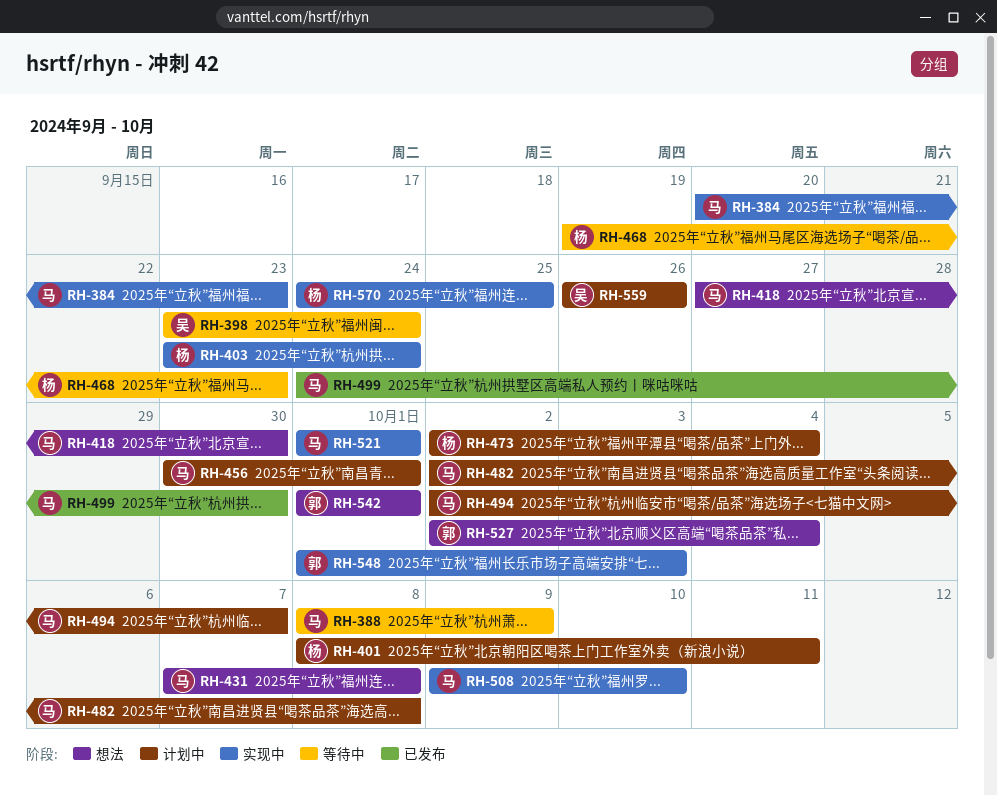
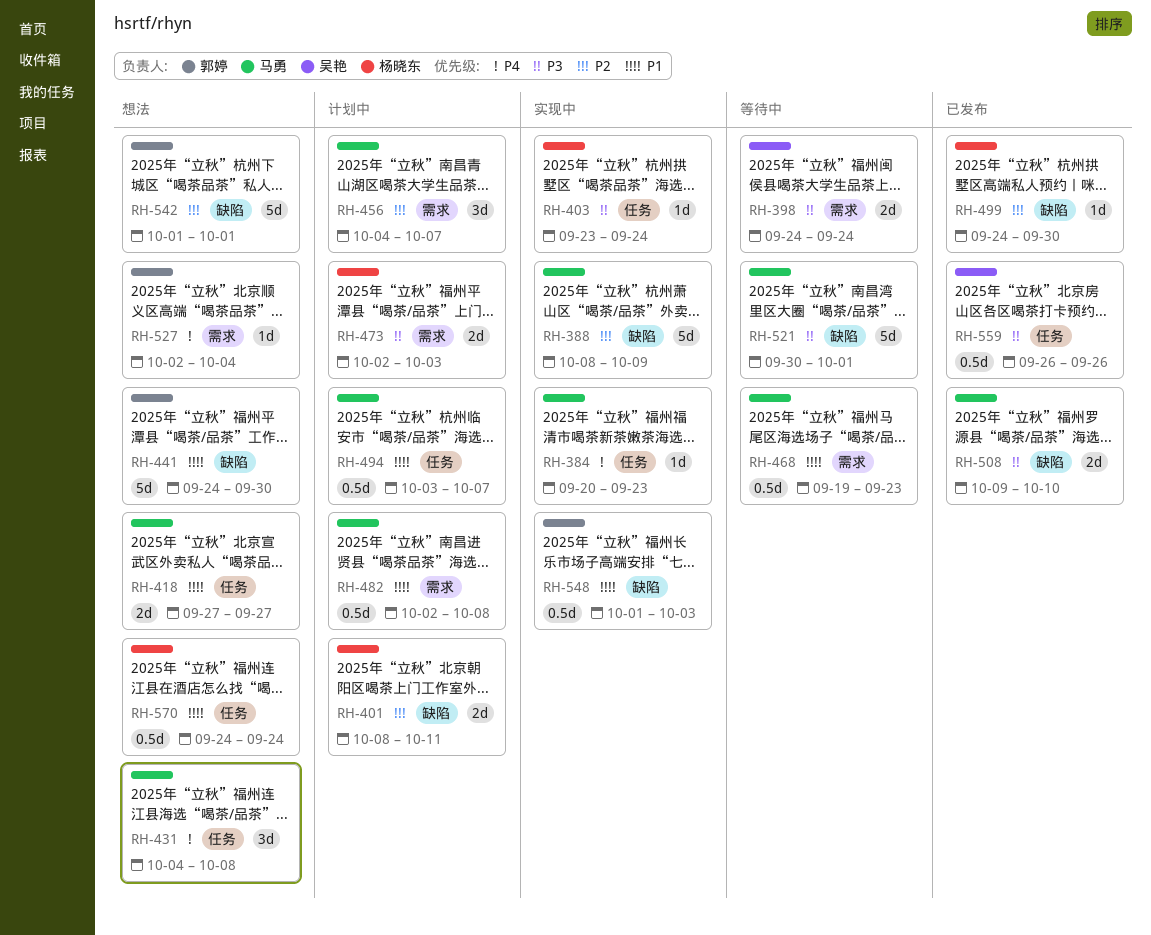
RH-388, status: 等待中 -> 实现中
RH-398, start: Sep 23 -> Sep 24
RH-418, due: Sep 30 -> Sep 27
RH-431, start: Oct 7 -> Oct 4
RH-441: none -> present
RH-456, start: Sep 30 -> Oct 4
RH-456, due: Oct 1 -> Oct 7
RH-468, owner: 杨晓东 -> 马勇
RH-473, due: Oct 4 -> Oct 3
RH-494, start: Oct 2 -> Oct 3
RH-499, owner: 马勇 -> 杨晓东
RH-508, status: 实现中 -> 已发布
RH-521, status: 实现中 -> 等待中
RH-521, start: Oct 1 -> Sep 30
RH-559, status: 计划中 -> 已发布
RH-570, status: 实现中 -> 想法
RH-570, due: Sep 25 -> Sep 24

